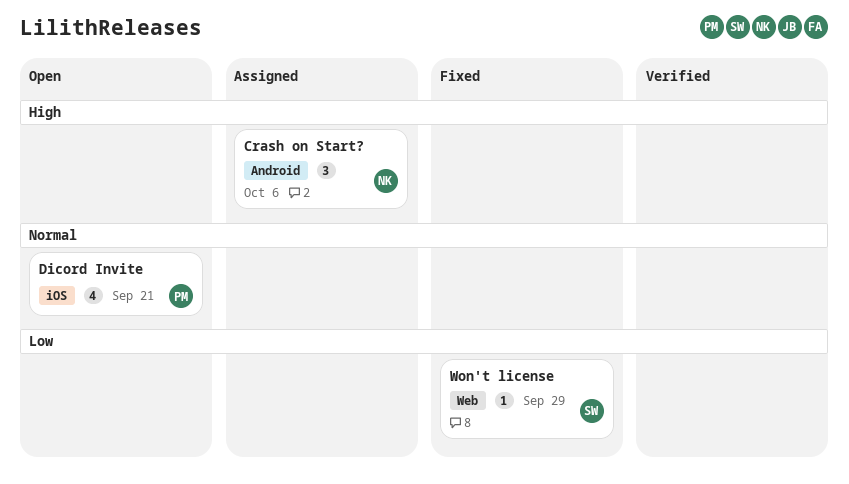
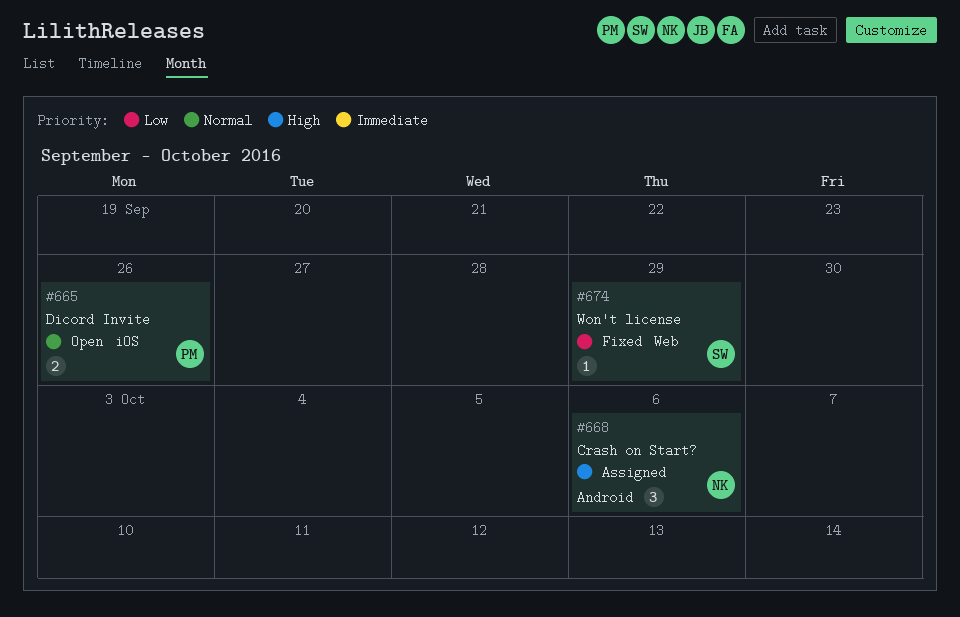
Dicord Invite, estimate: 4 -> 2
Dicord Invite, due: Sep 21 -> Sep 26

